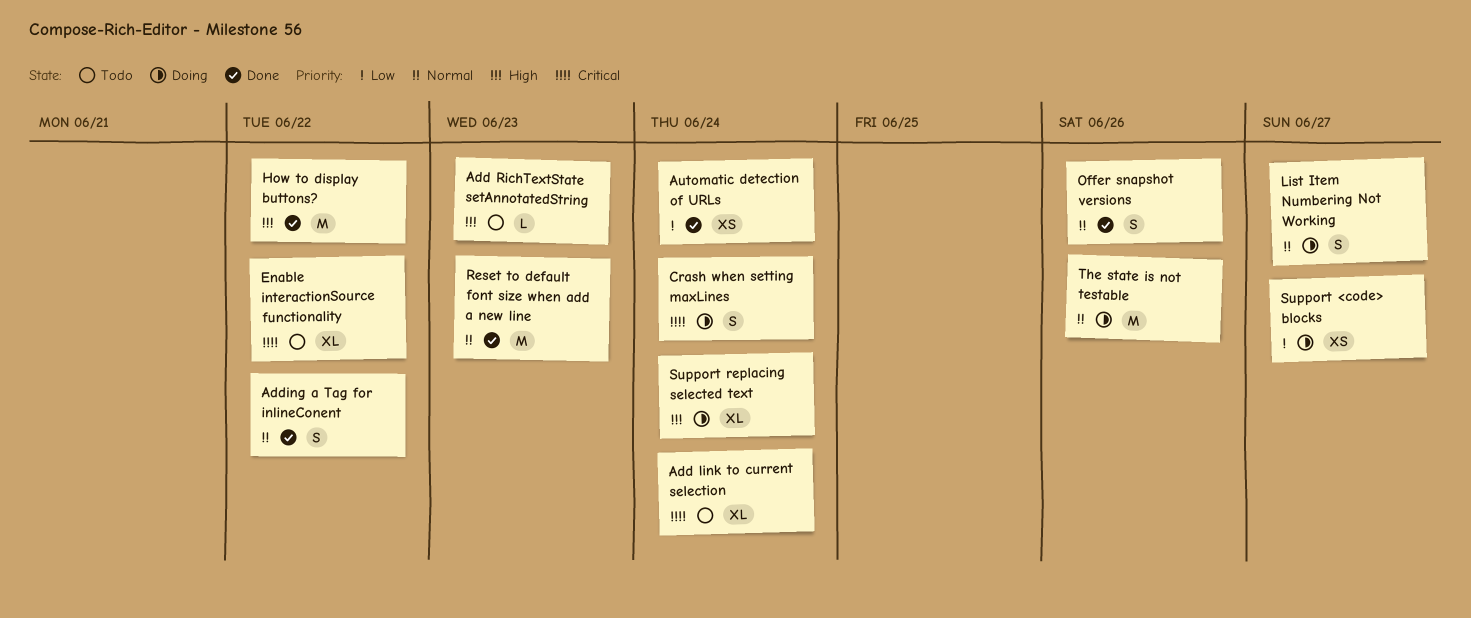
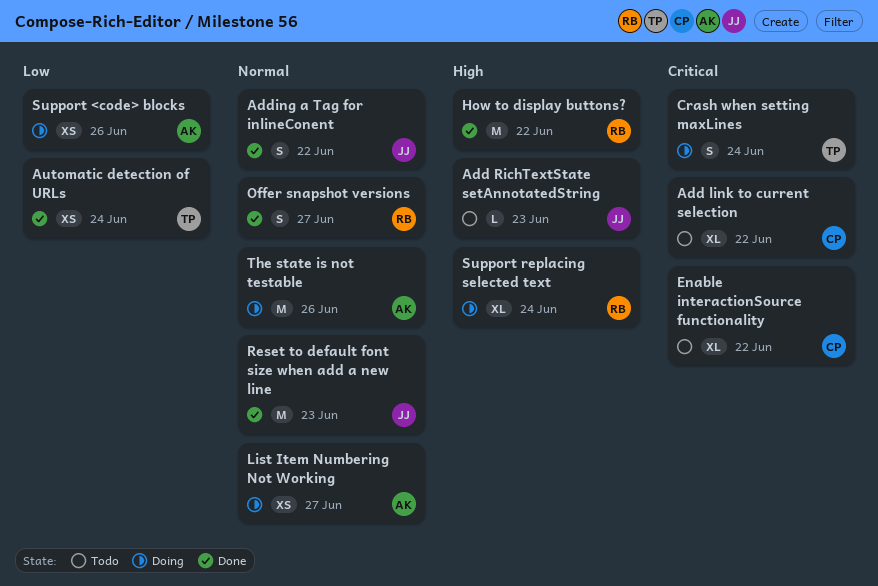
Add link to current selection, due: Jun 24 -> Jun 22
List Item Numbering Not Working, estimate: S -> XS
Offer snapshot versions, due: Jun 26 -> Jun 27
Support <code> blocks, due: Jun 27 -> Jun 26

